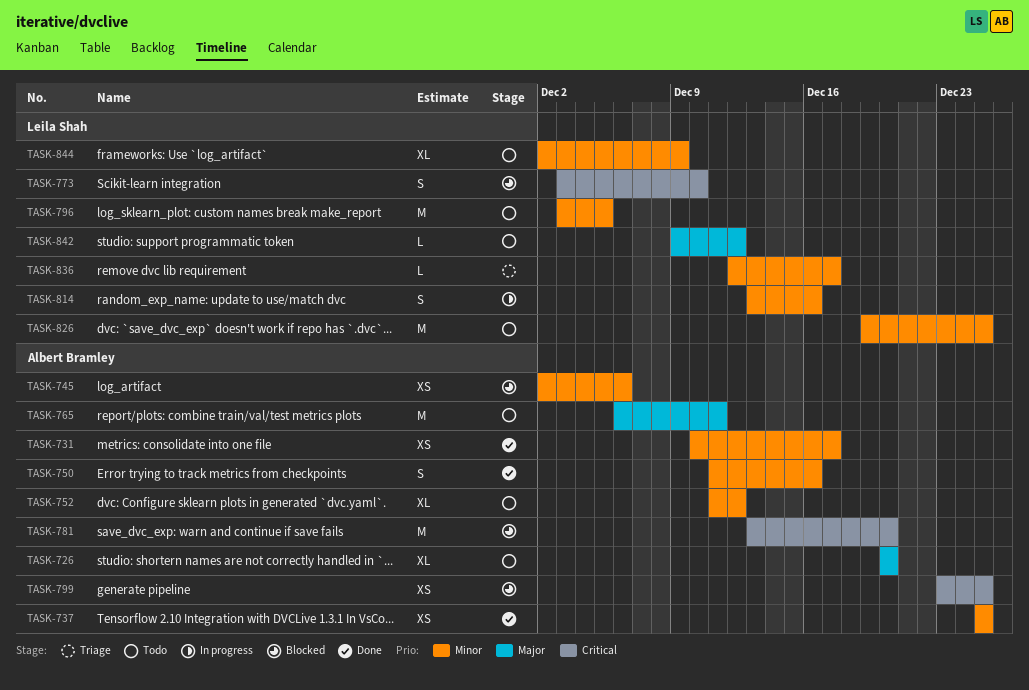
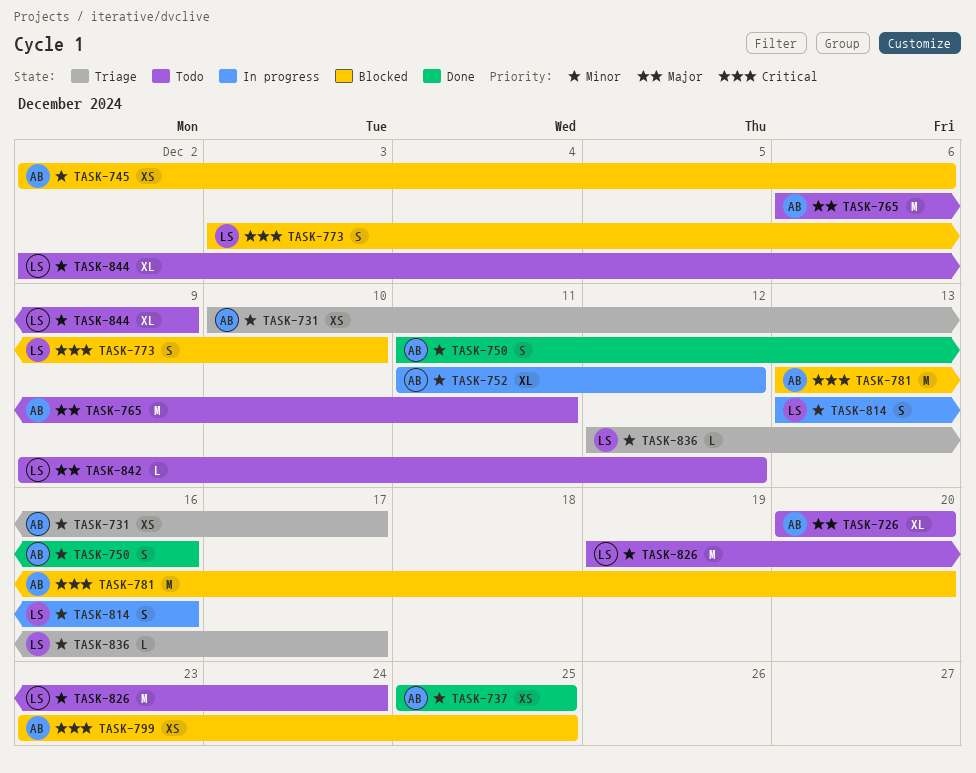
TASK-731, status: Done -> Triage
TASK-752, status: Todo -> In progress
TASK-796: present -> none
TASK-826, due: Dec 25 -> Dec 24

